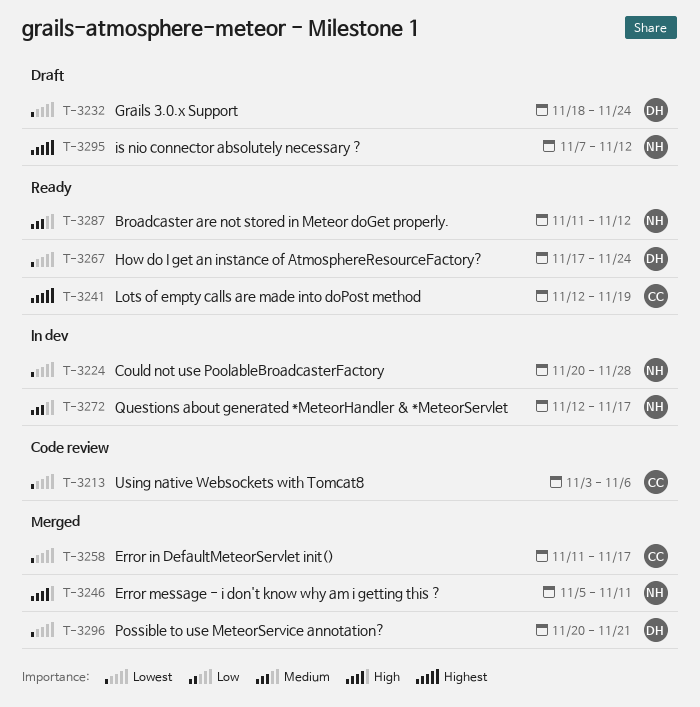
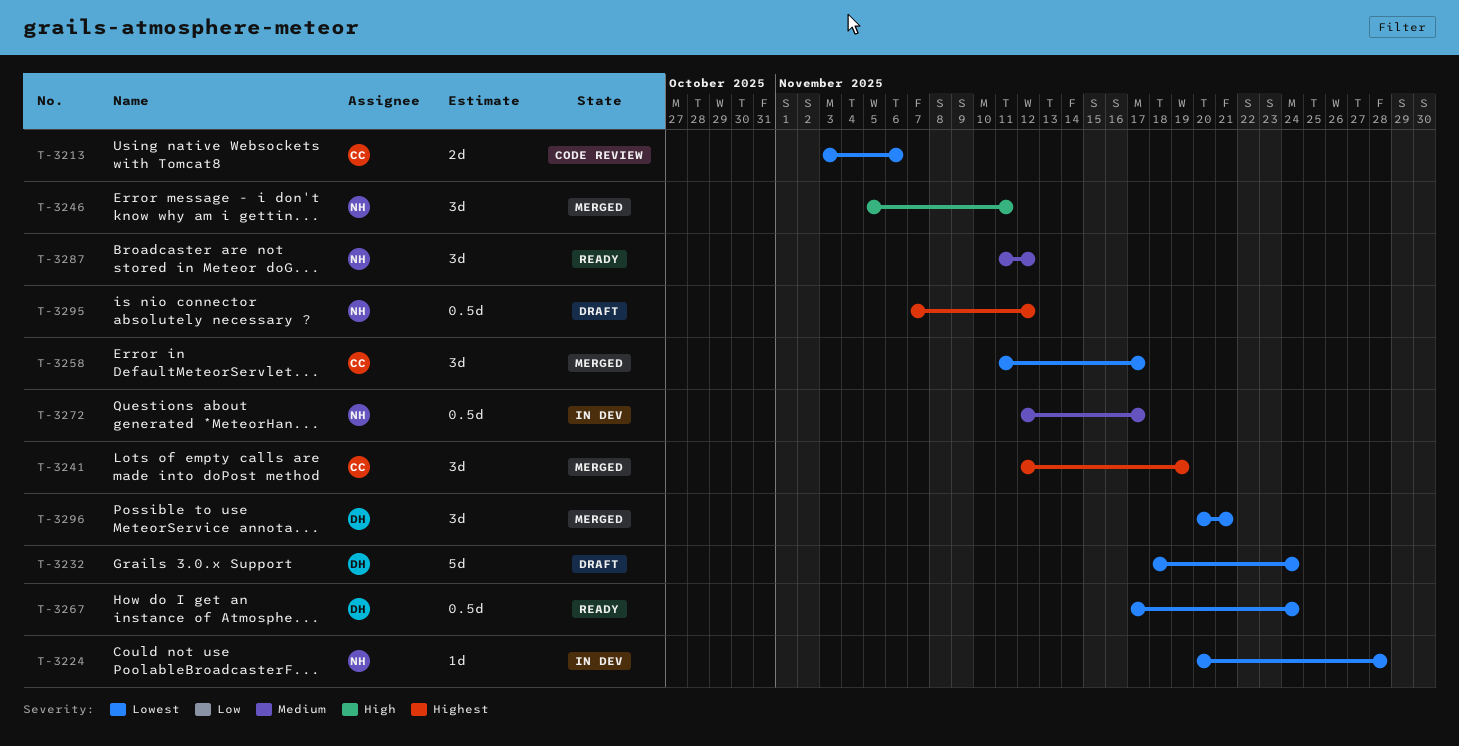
T-3241, status: Ready -> Merged

